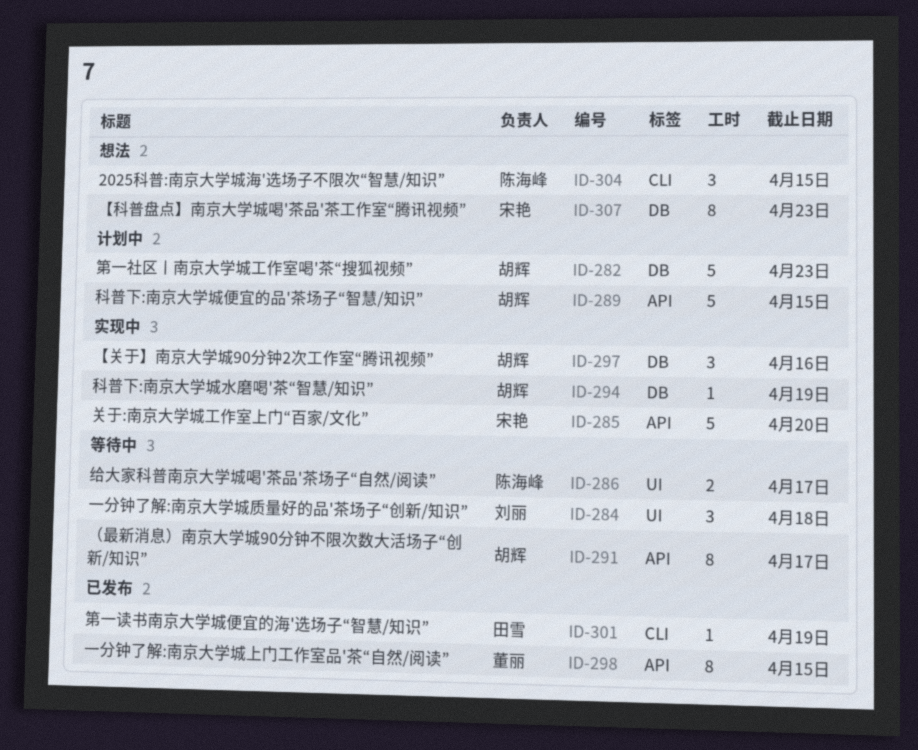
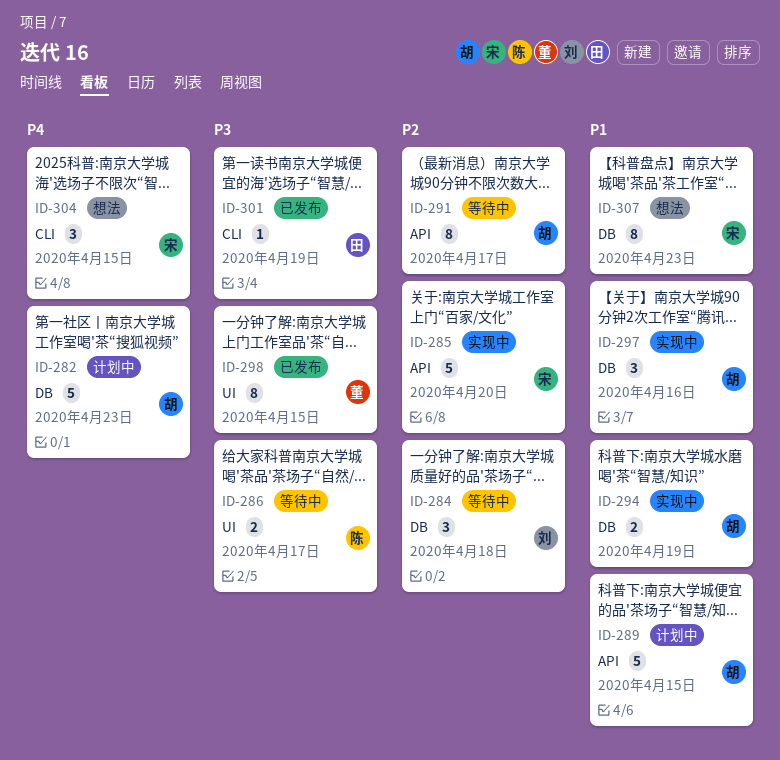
ID-284, label: UI -> DB
ID-294, estimate: 1 -> 2
ID-298, label: API -> UI
ID-304, owner: 陈海峰 -> 宋艳

